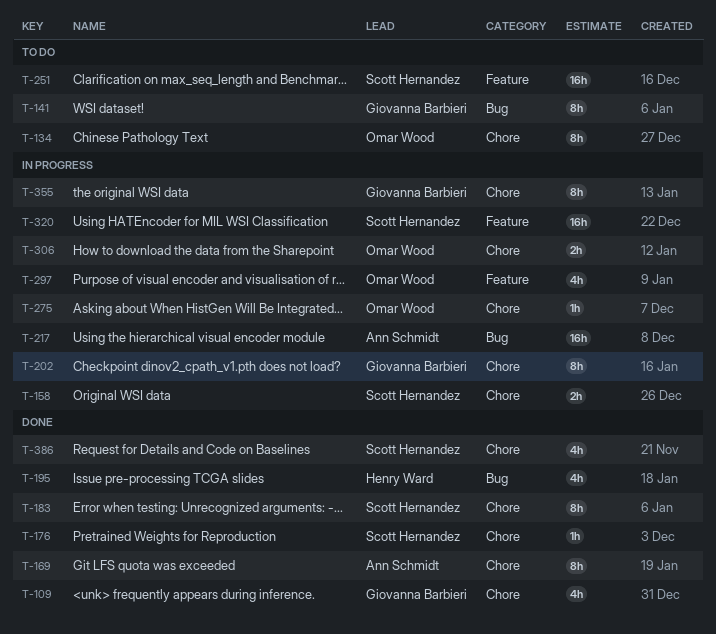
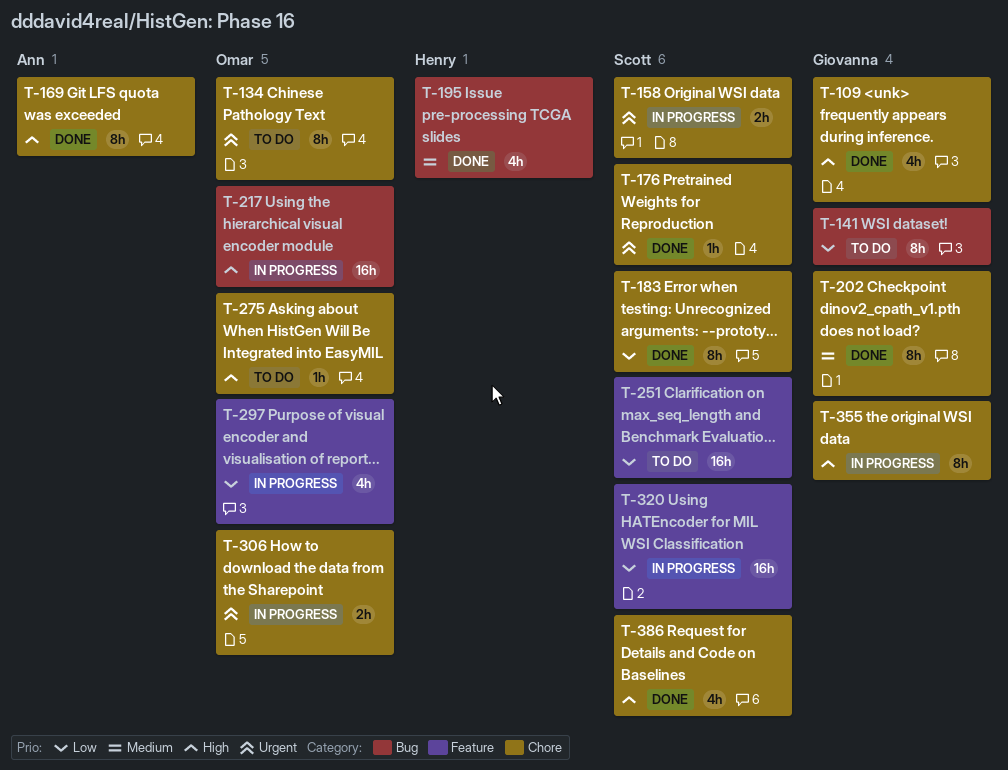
T-202, status: In progress -> Done
T-217, owner: Ann Schmidt -> Omar Wood
T-275, status: In progress -> To do

